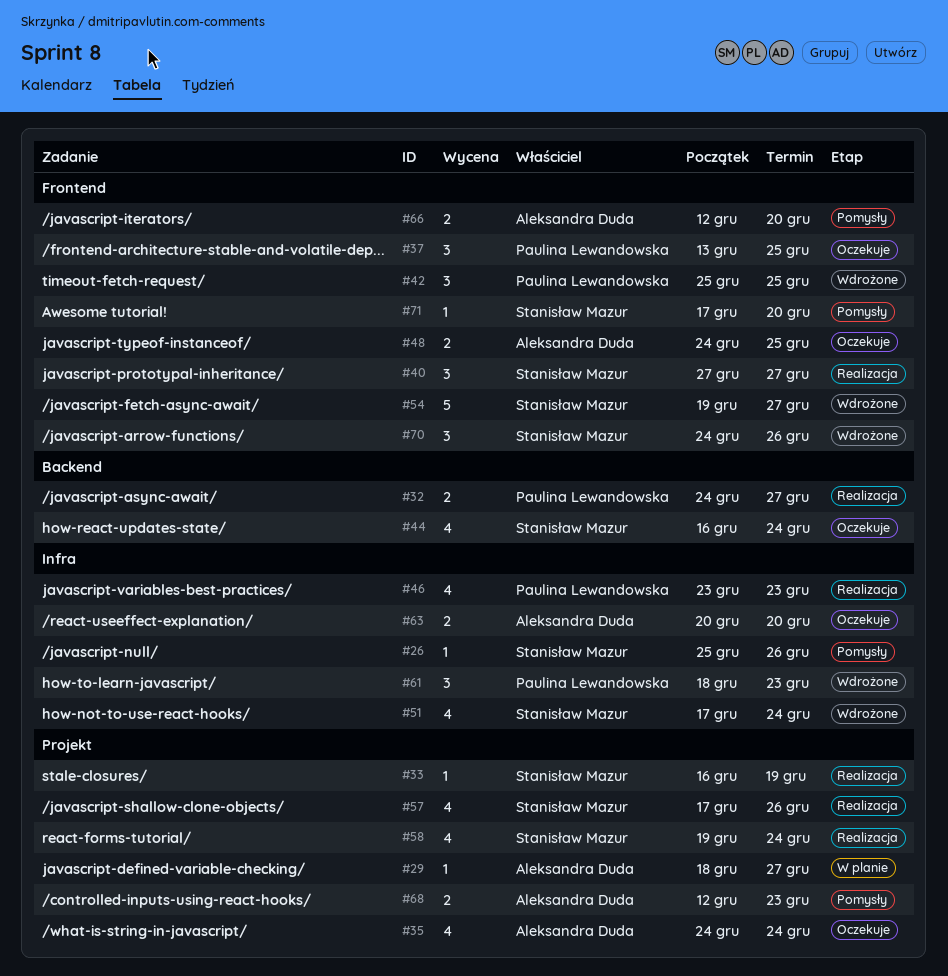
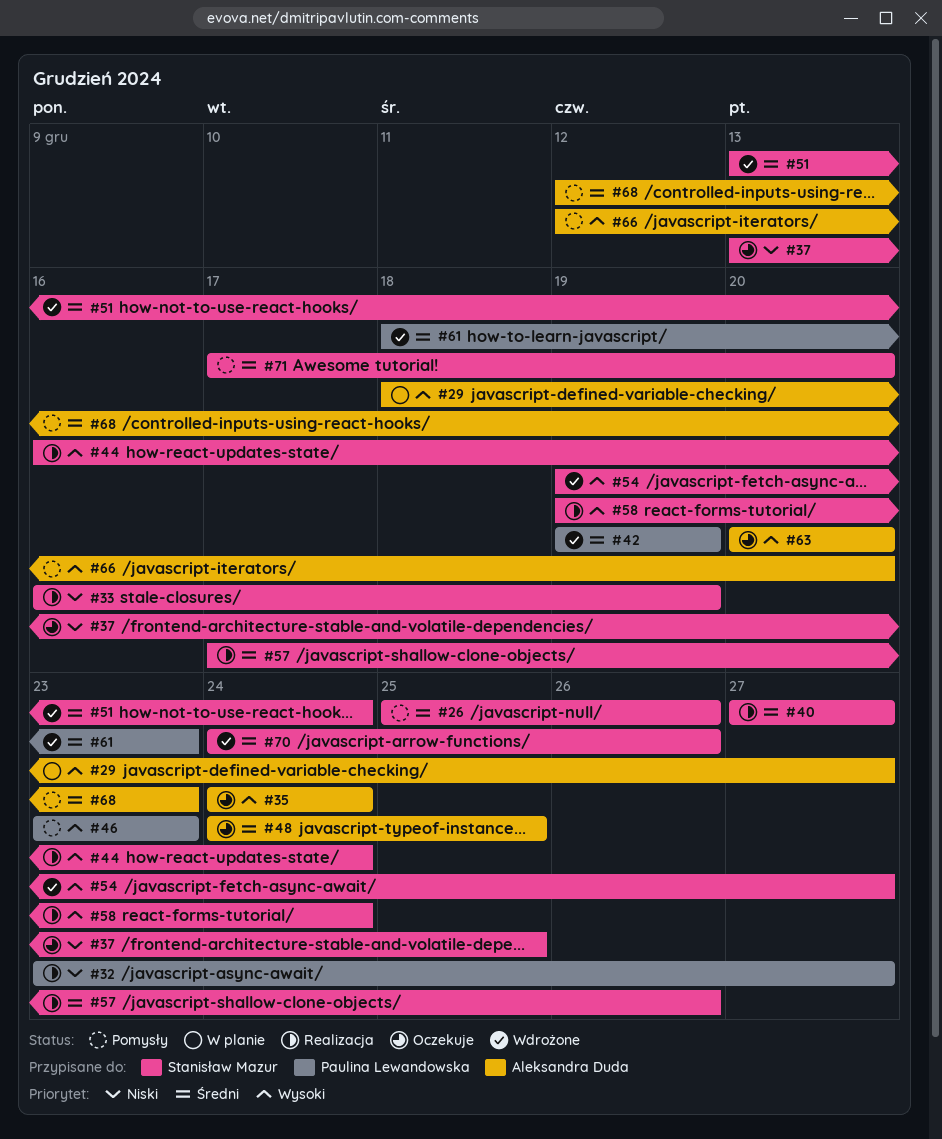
#32, start: Dec 24 -> Dec 23
#37, owner: Paulina Lewandowska -> Stanisław Mazur
#42, start: Dec 25 -> Dec 19
#42, due: Dec 25 -> Dec 19
#44, status: Oczekuje -> Realizacja
#46, status: Realizacja -> Pomysły
#51, start: Dec 17 -> Dec 13

